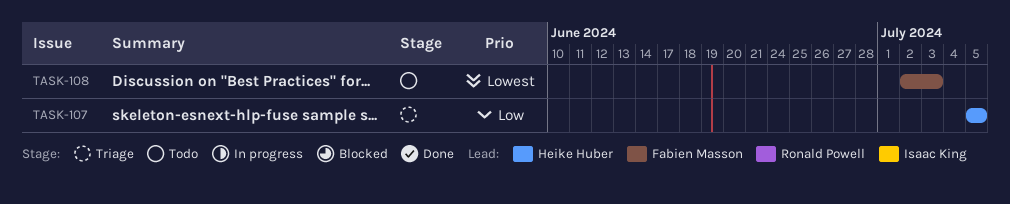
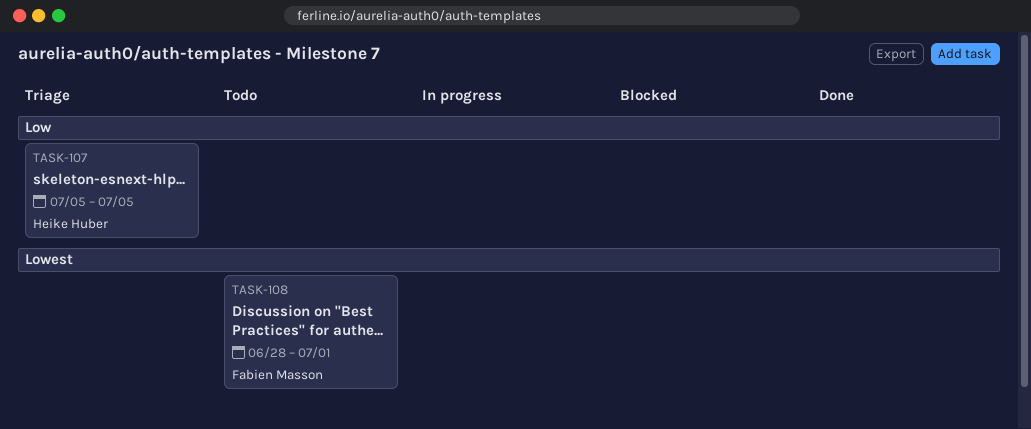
TASK-108, start: Jul 2 -> Jun 28
TASK-108, due: Jul 3 -> Jul 1

